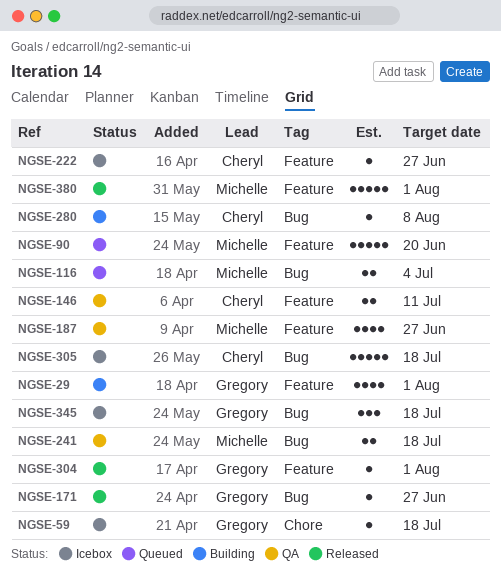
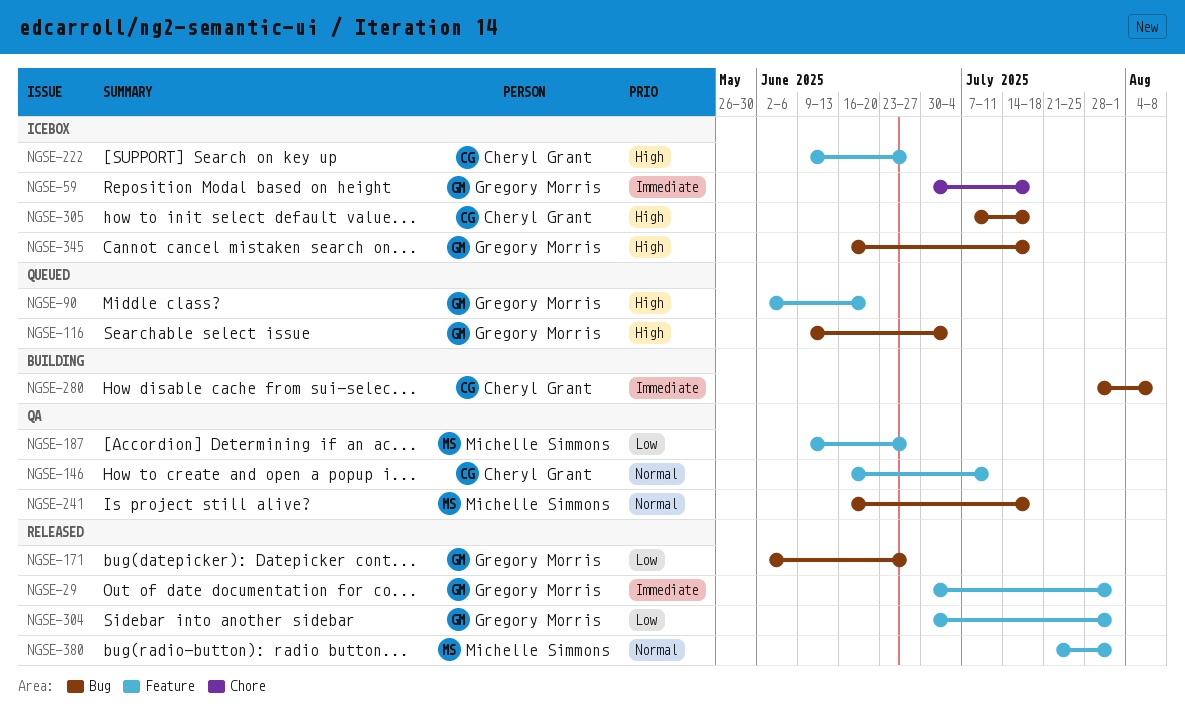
NGSE-29, status: Building -> Released
NGSE-90, owner: Michelle Simmons -> Gregory Morris
NGSE-116, owner: Michelle Simmons -> Gregory Morris

